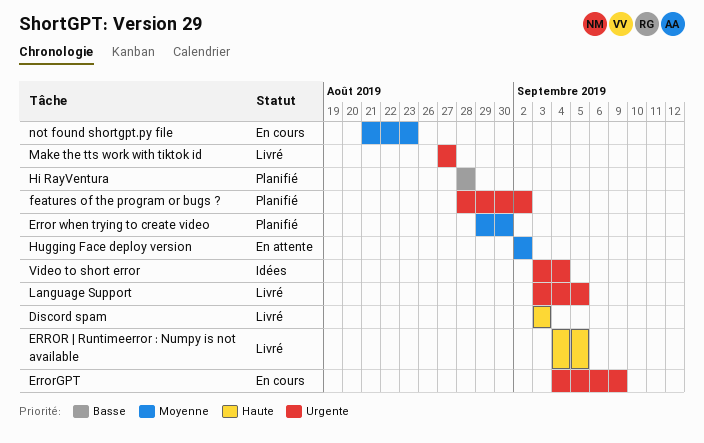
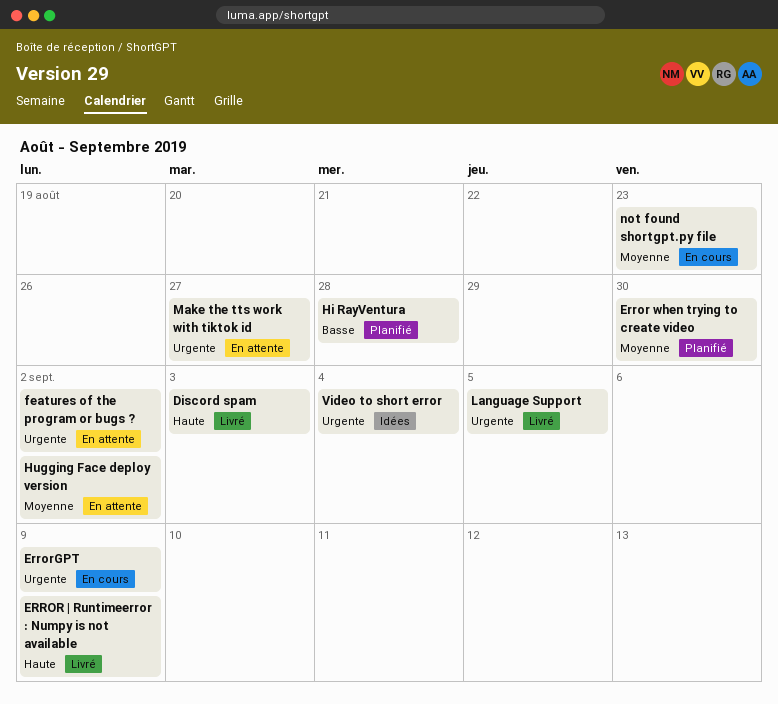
ERROR | Runtimeerror : Numpy is not available, due: Sep 5 -> Sep 9
features of the program or bugs ?, status: Planifié -> En attente
Make the tts work with tiktok id, status: Livré -> En attente

